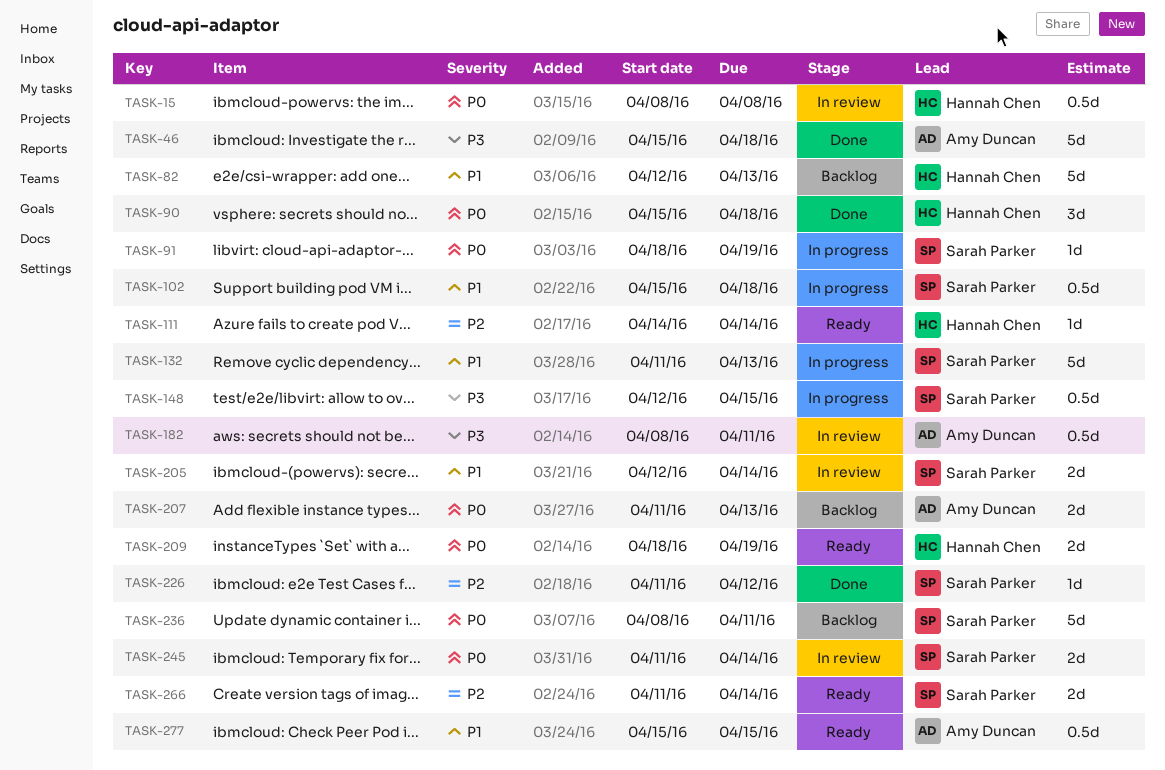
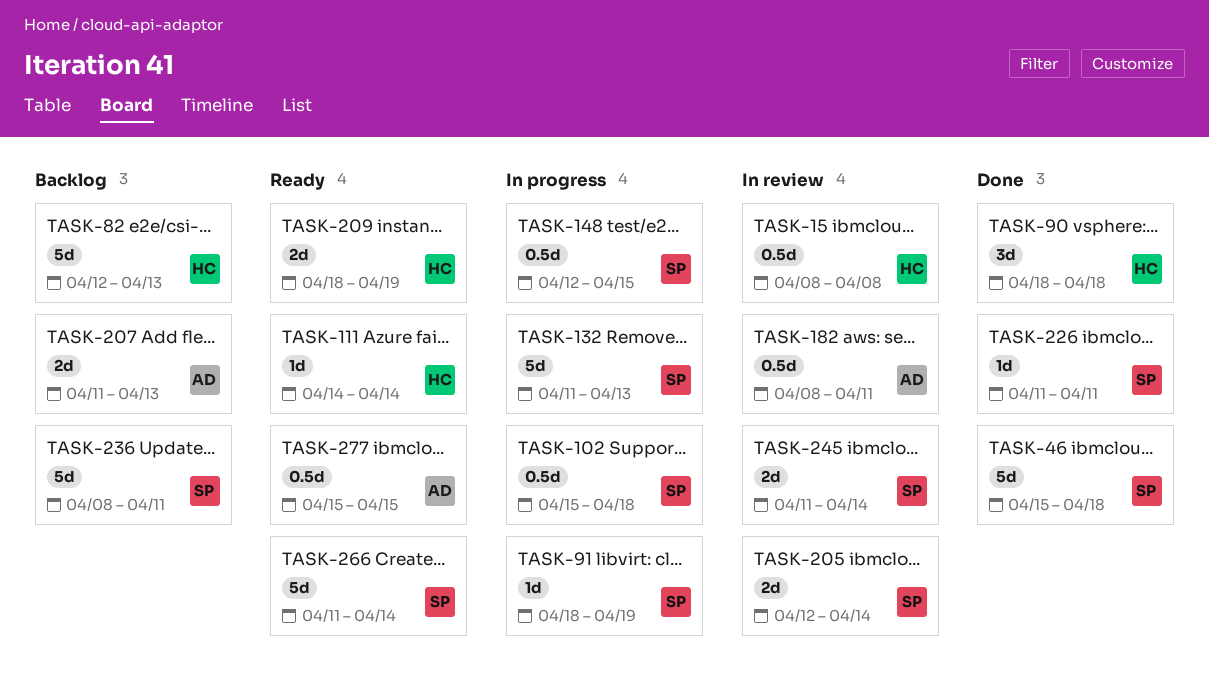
TASK-46, owner: Amy Duncan -> Sarah Parker
TASK-90, start: Apr 15 -> Apr 18
TASK-226, due: Apr 12 -> Apr 11
TASK-266, estimate: 2d -> 5d

